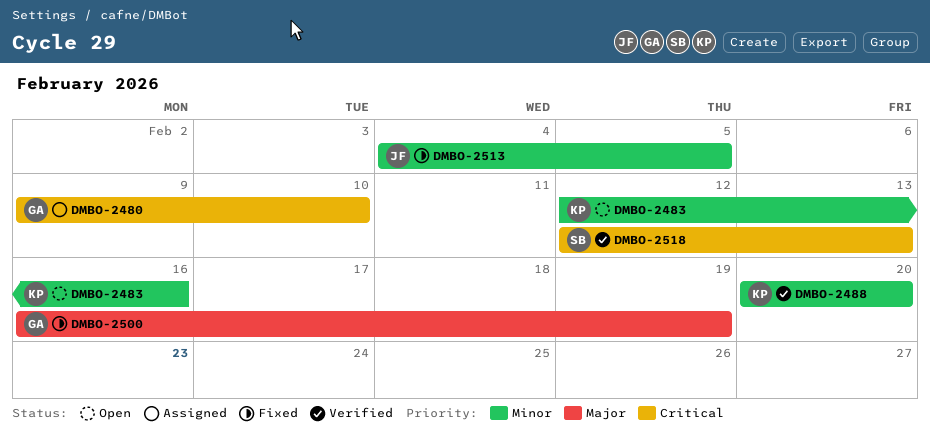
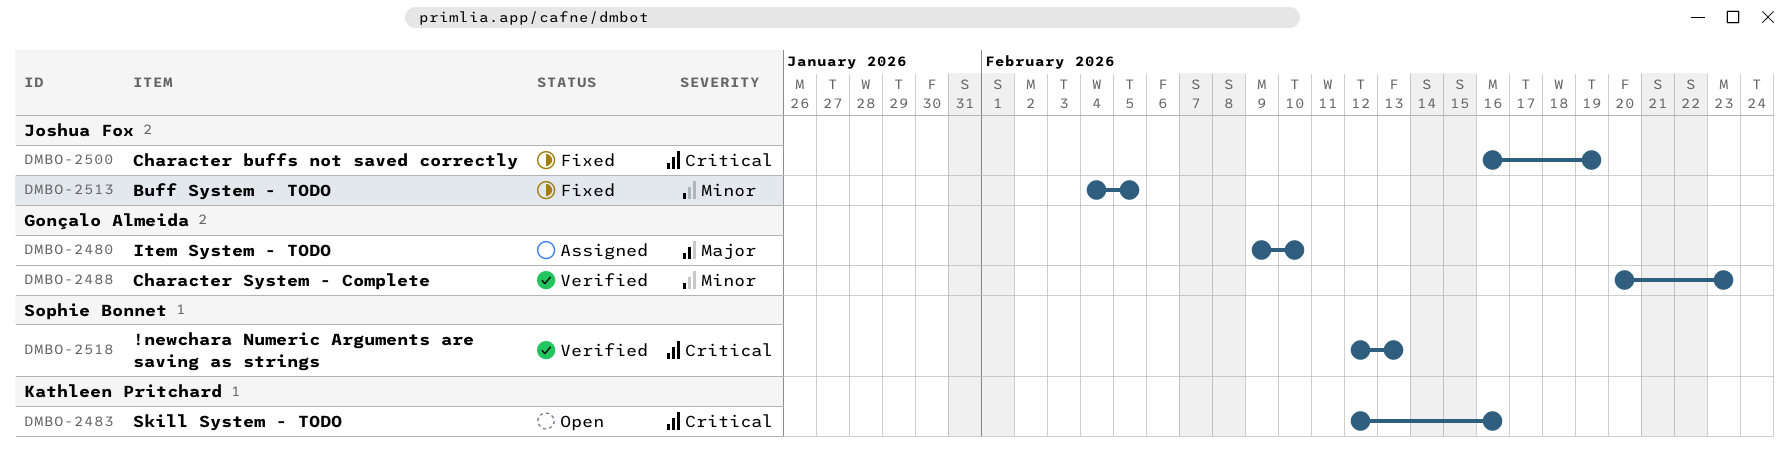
DMBO-2480, priority: Critical -> Major
DMBO-2483, priority: Minor -> Critical
DMBO-2488, owner: Kathleen Pritchard -> Gonçalo Almeida
DMBO-2488, due: Feb 20 -> Feb 23
DMBO-2500, owner: Gonçalo Almeida -> Joshua Fox
DMBO-2500, priority: Major -> Critical

